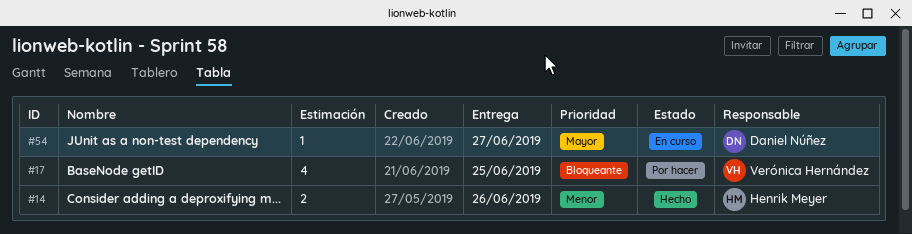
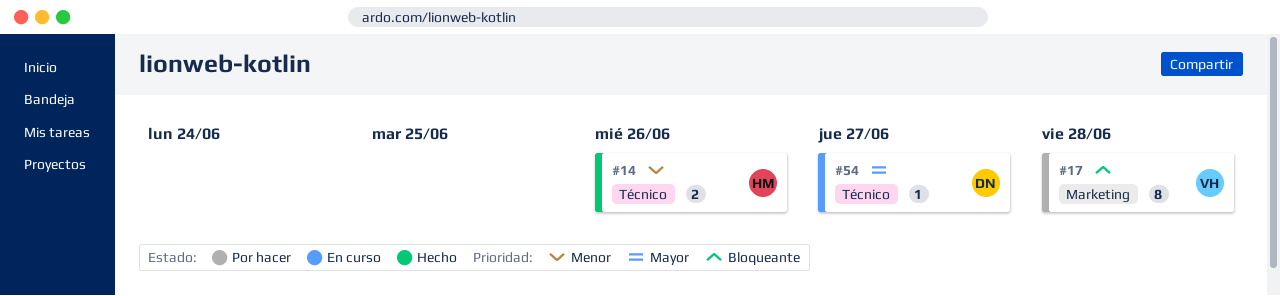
#17, estimate: 4 -> 8
#17, due: Jun 25 -> Jun 28

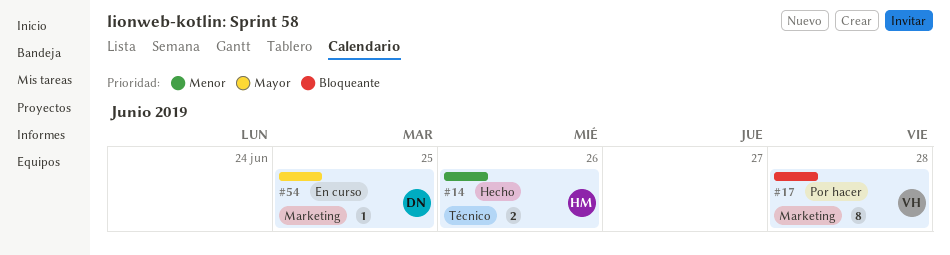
#54, label: Técnico -> Marketing
#54, due: Jun 27 -> Jun 25

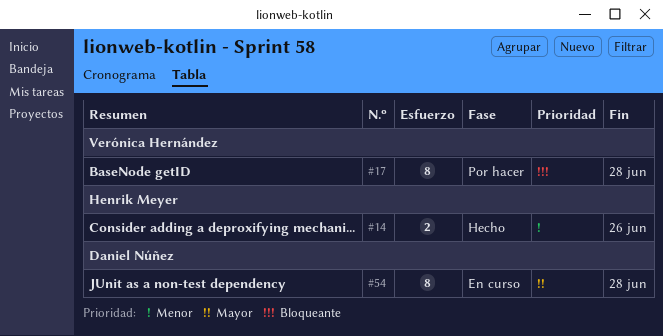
#54, estimate: 1 -> 8
#54, due: Jun 25 -> Jun 28

